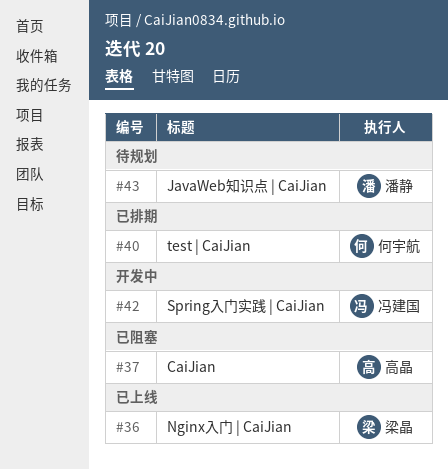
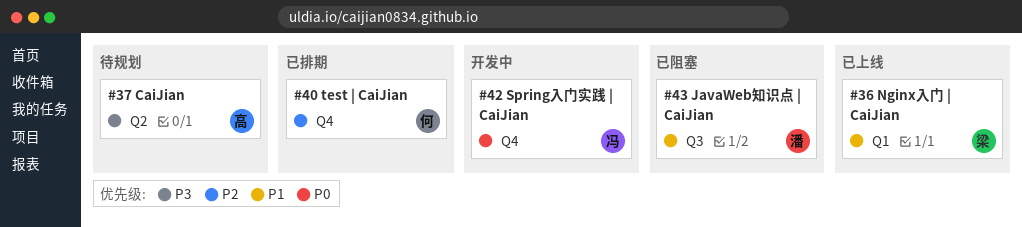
#37, status: 已阻塞 -> 待规划
#43, status: 待规划 -> 已阻塞

